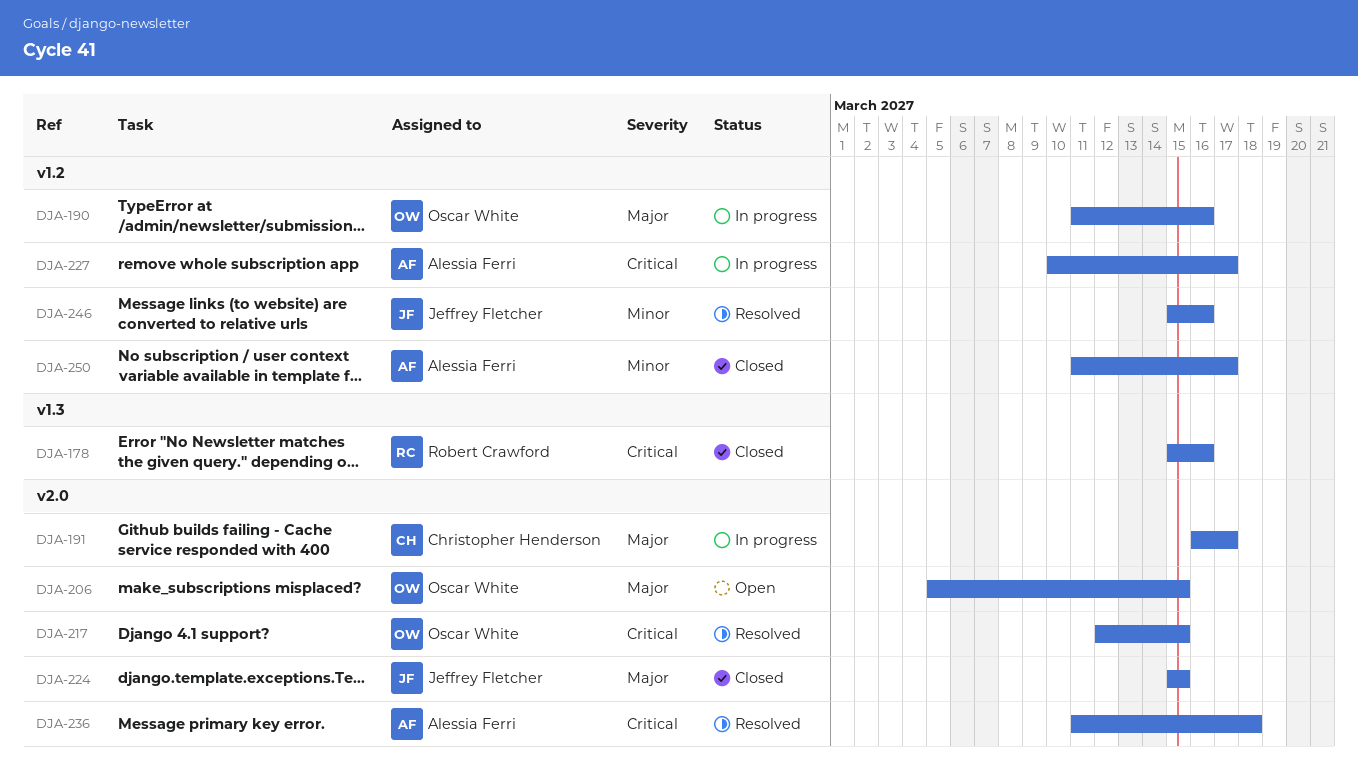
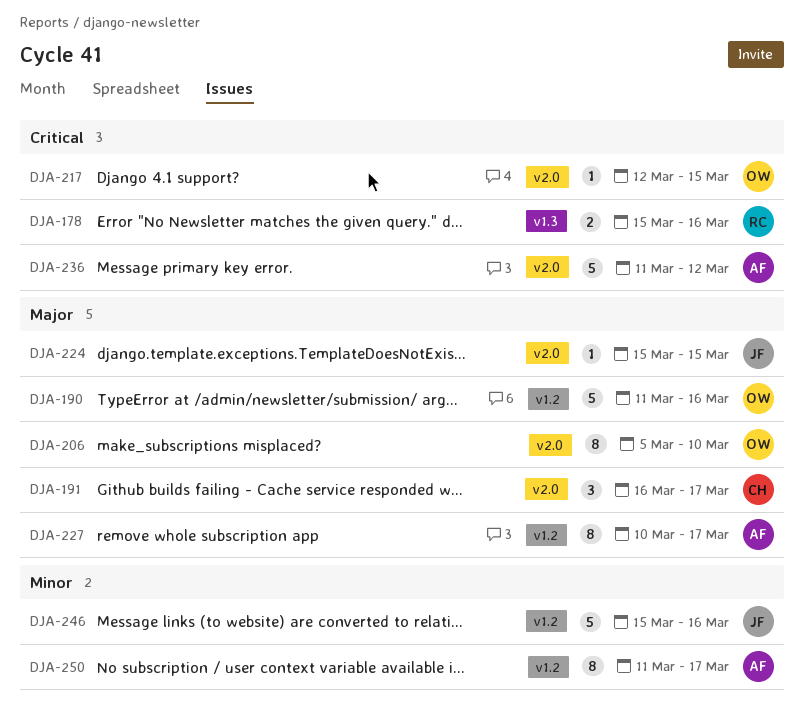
DJA-206, due: Mar 15 -> Mar 10
DJA-227, priority: Critical -> Major
DJA-236, due: Mar 18 -> Mar 12

